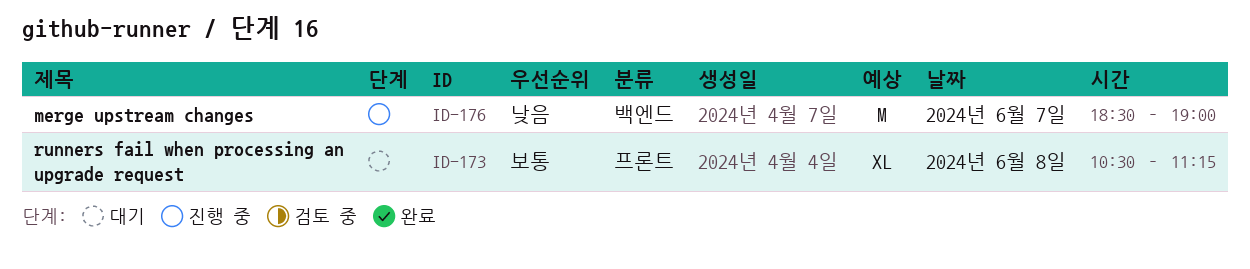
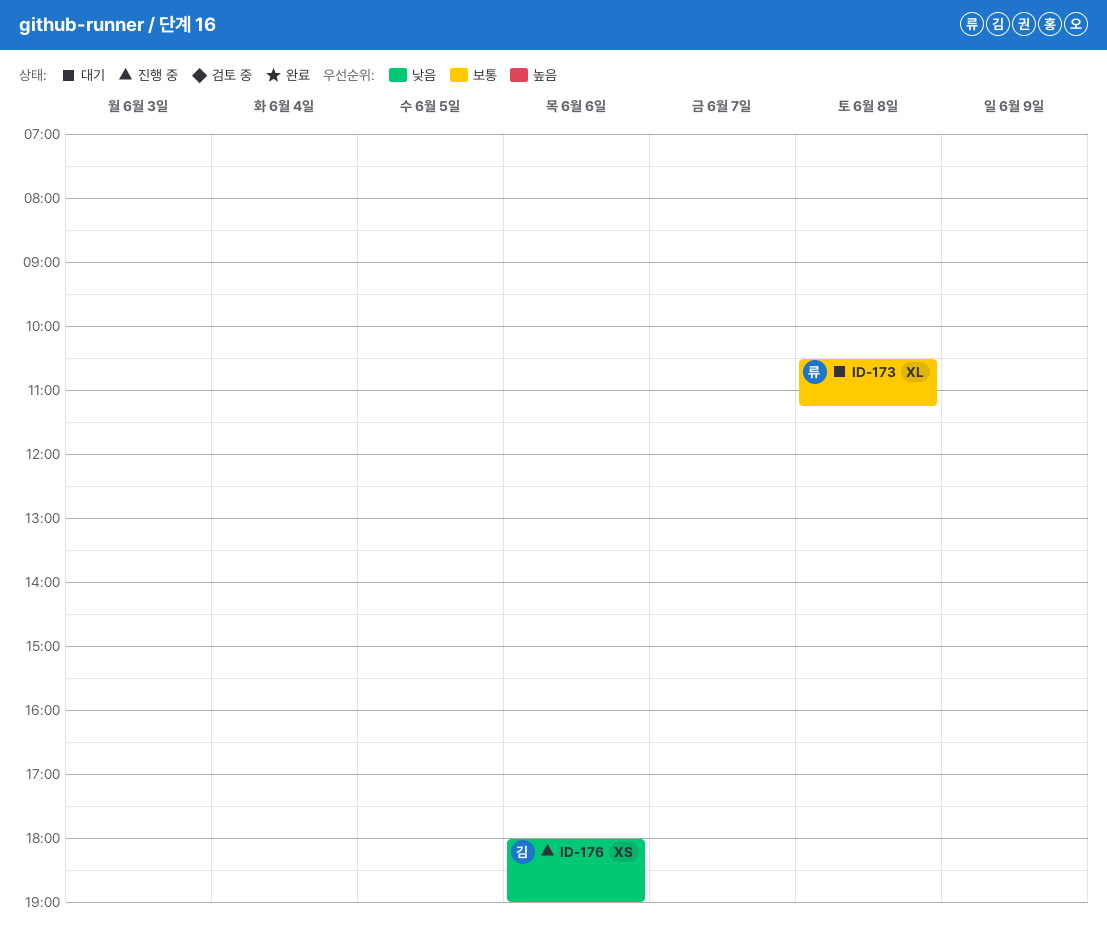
ID-176, estimate: M -> XS
ID-176, day: Jun 7 -> Jun 6
ID-176, begins: 18:30 -> 18:00

